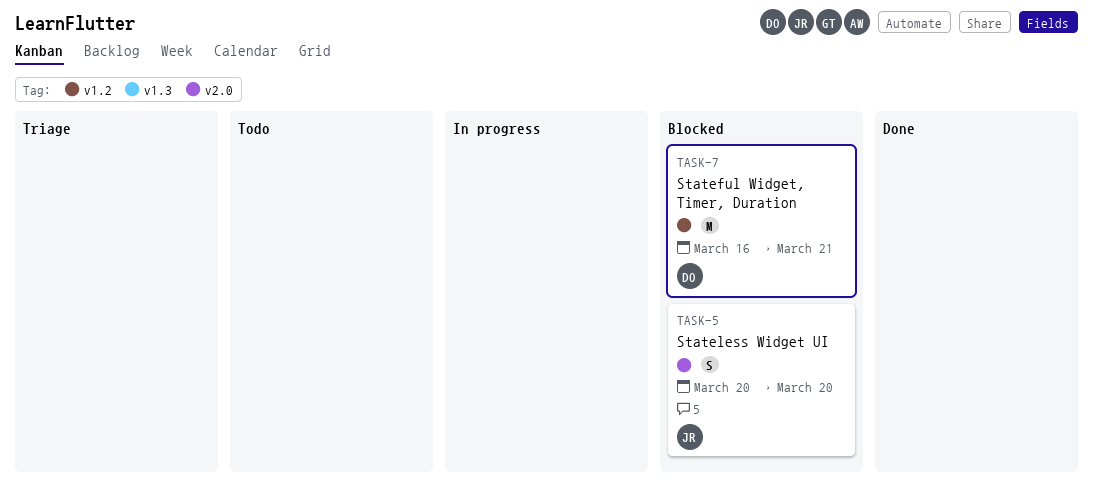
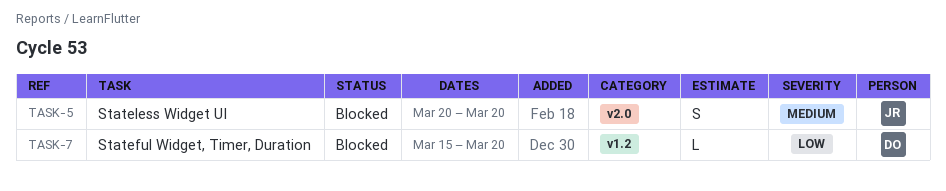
TASK-7, estimate: M -> L
TASK-7, start: Mar 16 -> Mar 15
TASK-7, due: Mar 21 -> Mar 20

